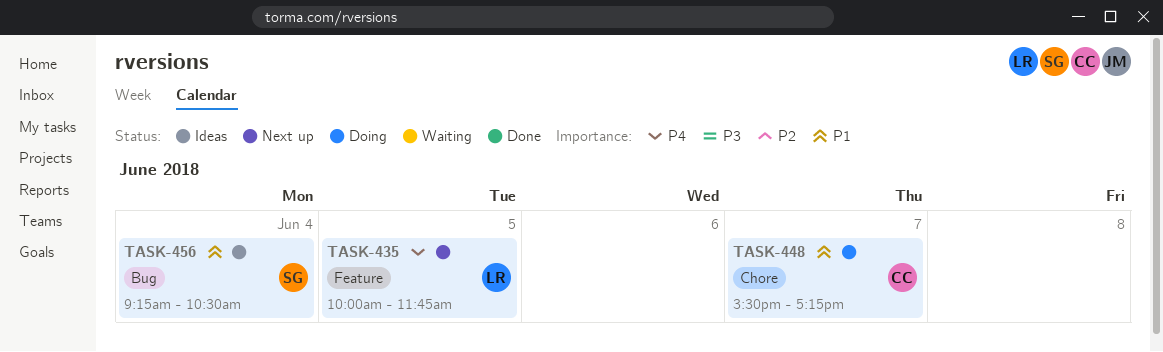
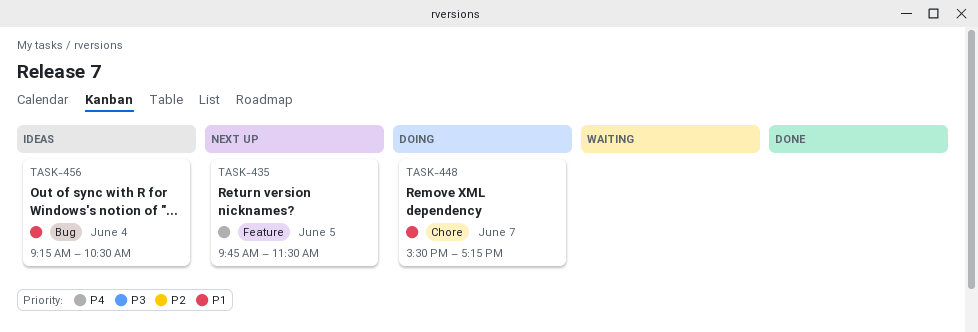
TASK-435, begins: 10:00 -> 09:45
TASK-435, ends: 11:45 -> 11:30

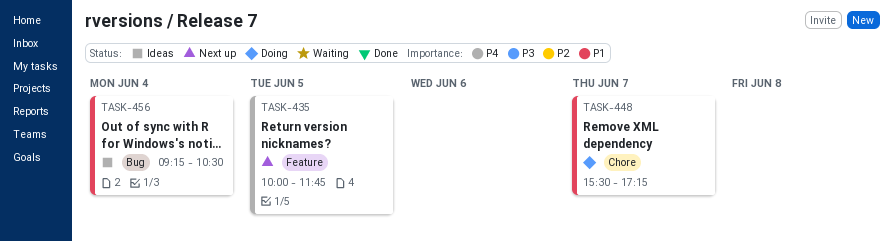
TASK-435, begins: 09:45 -> 10:00
TASK-435, ends: 11:30 -> 11:45

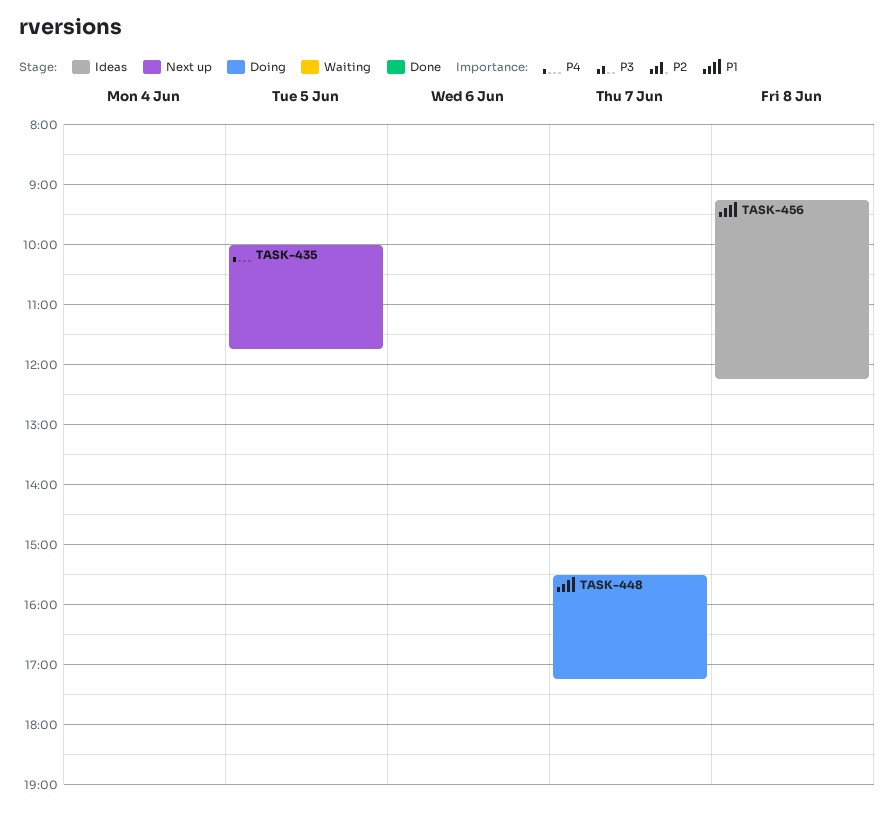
TASK-456, day: Jun 4 -> Jun 8
TASK-456, ends: 10:30 -> 12:15

